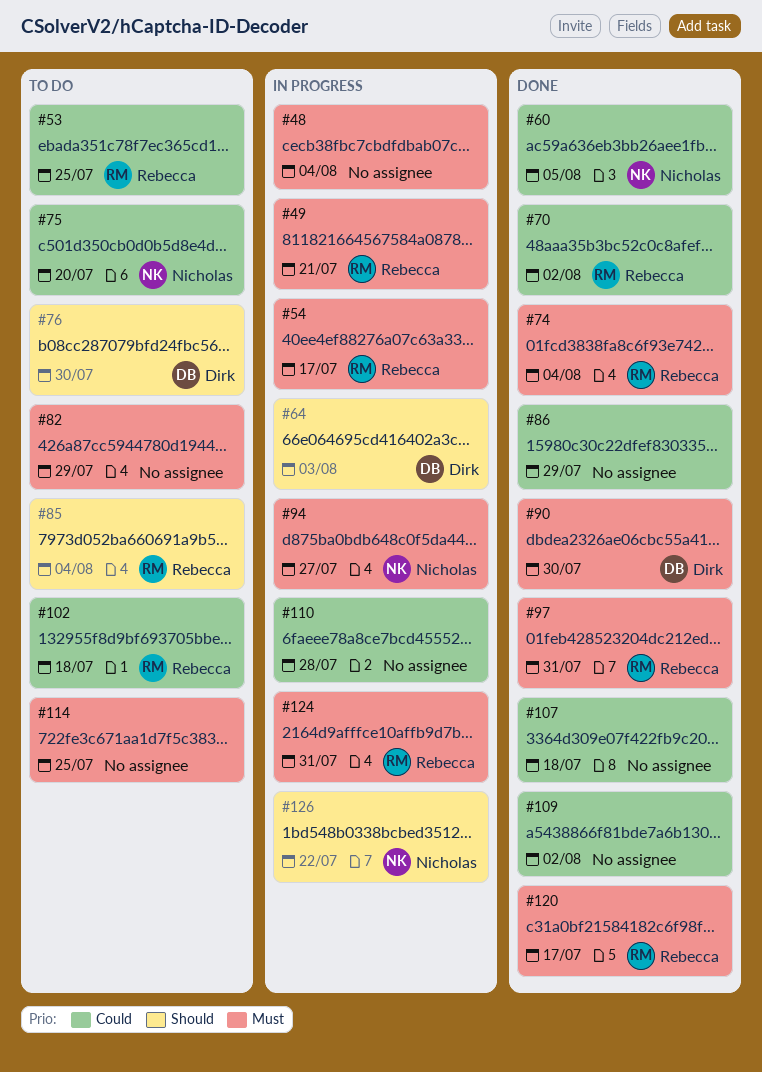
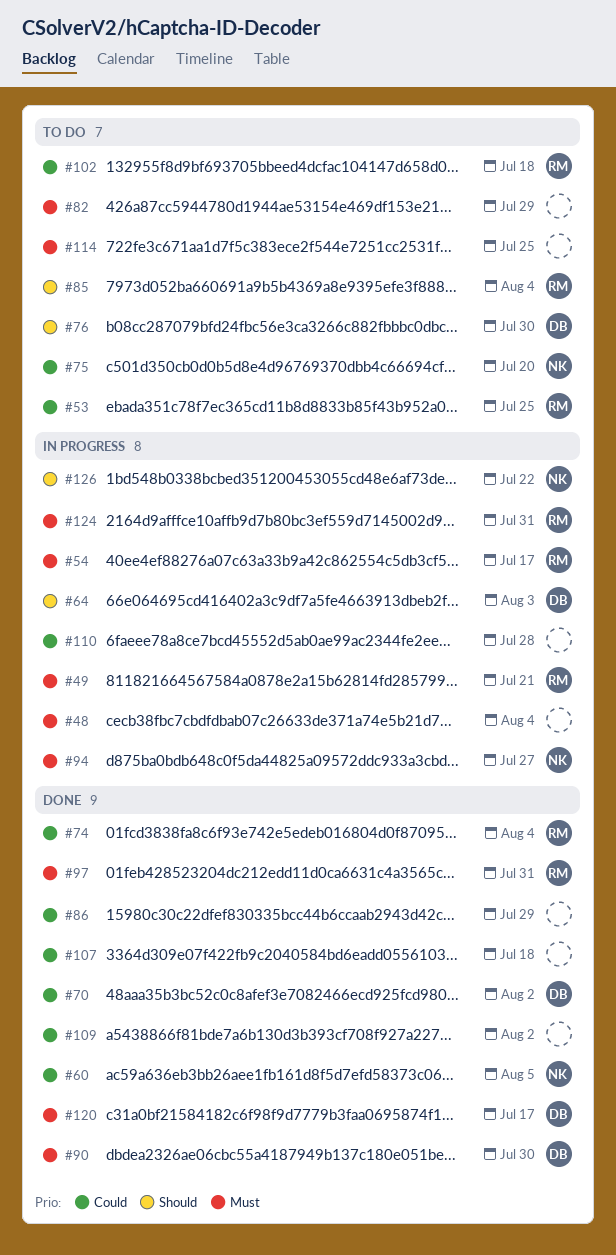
#70, owner: Rebecca -> Dirk
#74, priority: Must -> Could
#120, owner: Rebecca -> Dirk

